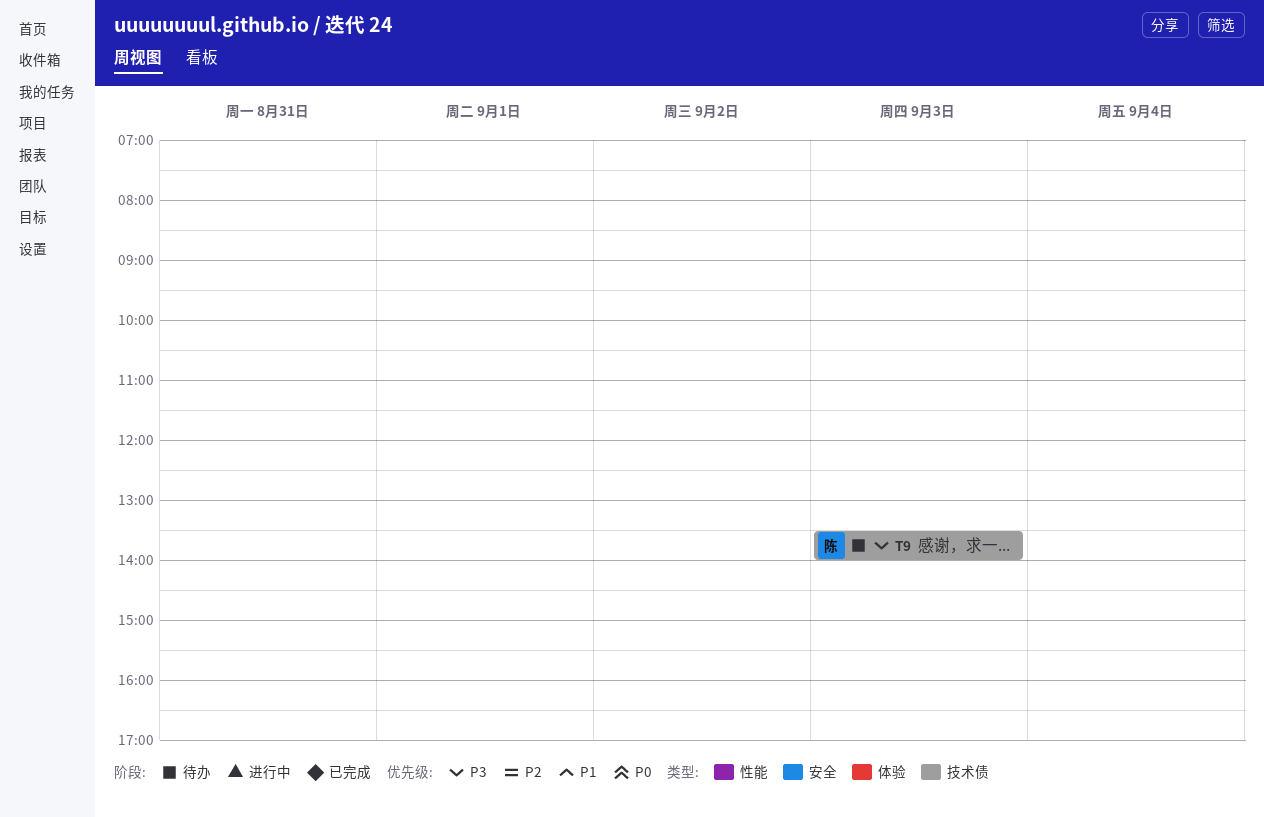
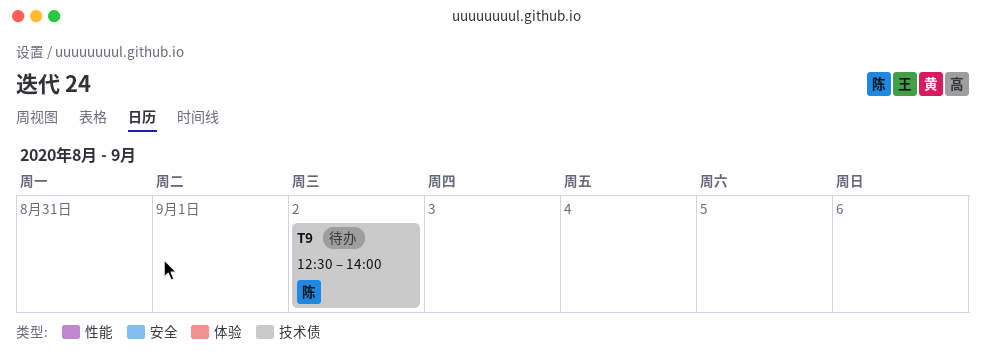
T9, day: Sep 3 -> Sep 2
T9, begins: 13:30 -> 12:30

